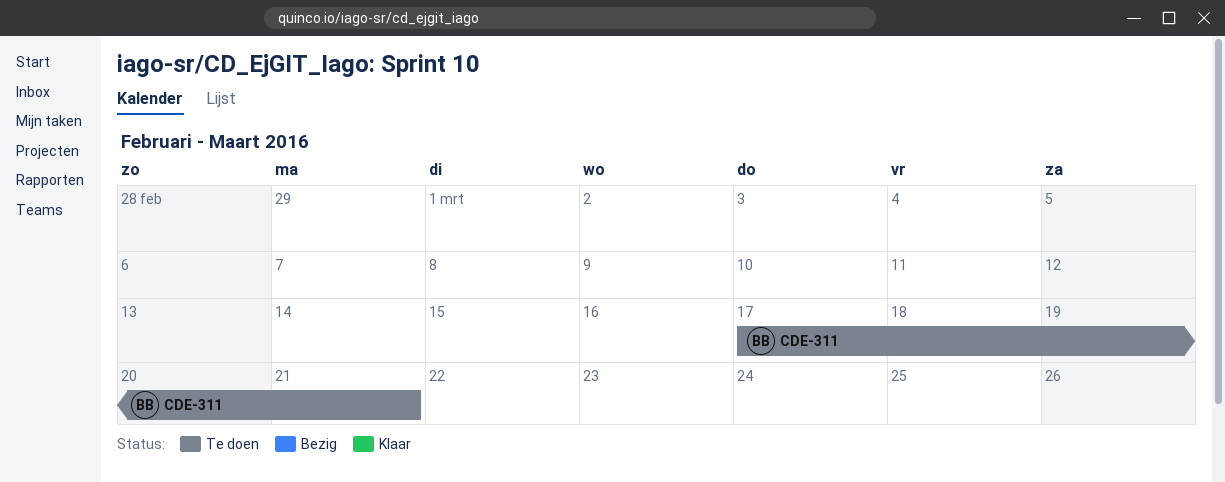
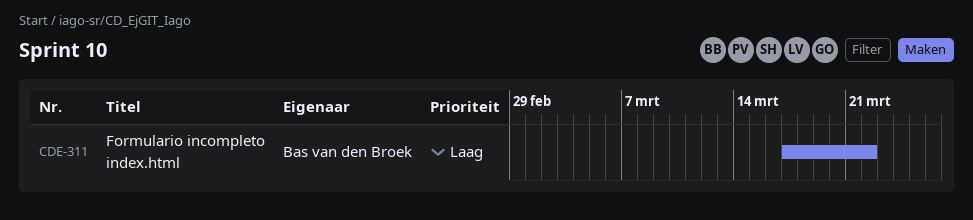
CDE-311, due: Mar 21 -> Mar 22

